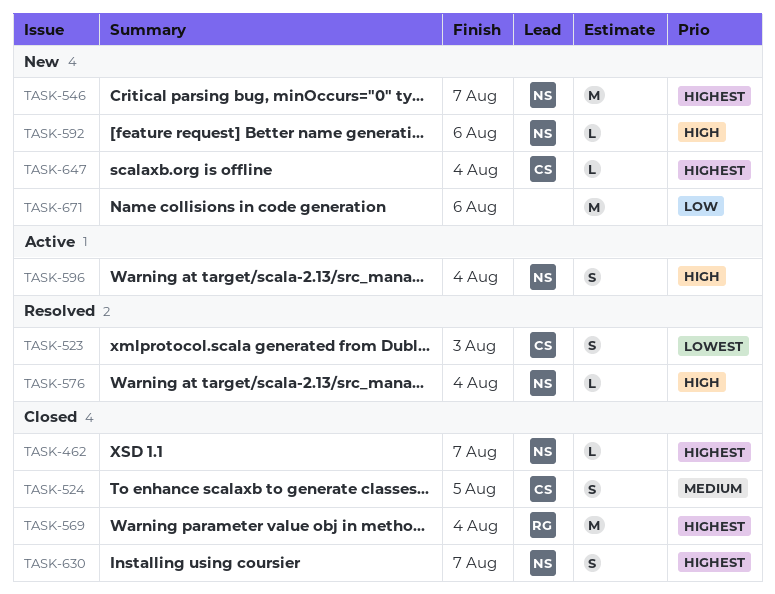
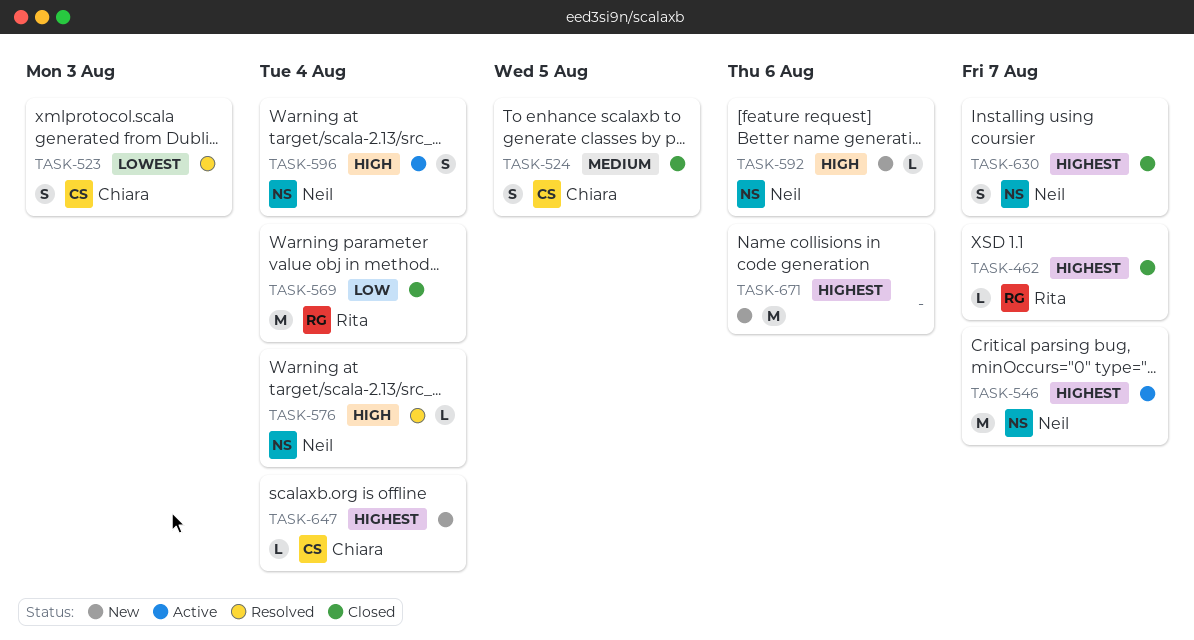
TASK-462, owner: Neil -> Rita
TASK-546, status: New -> Active
TASK-569, priority: Highest -> Low
TASK-671, priority: Low -> Highest

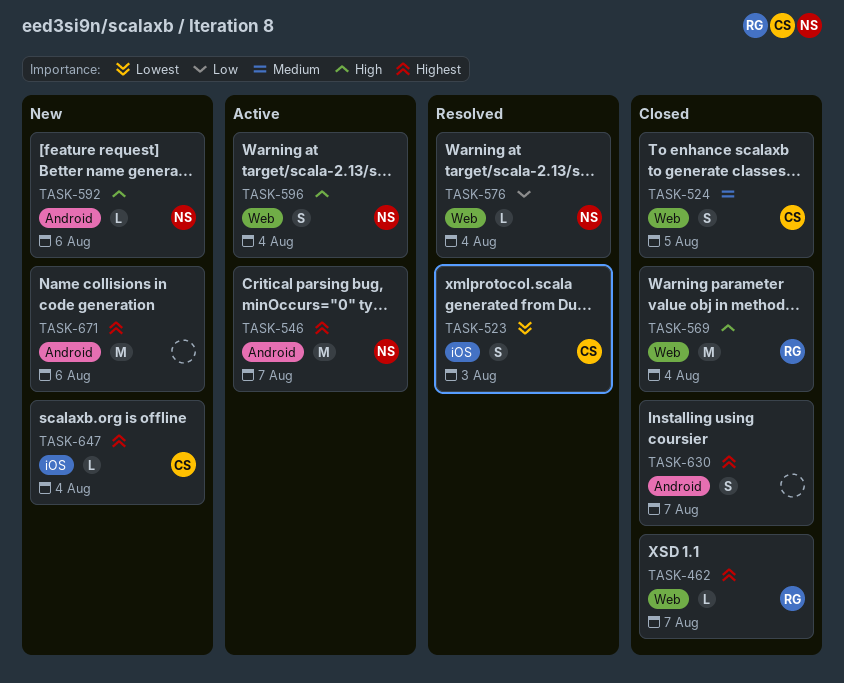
TASK-569, priority: Low -> High
TASK-576, priority: High -> Low
TASK-630, owner: Neil -> none

